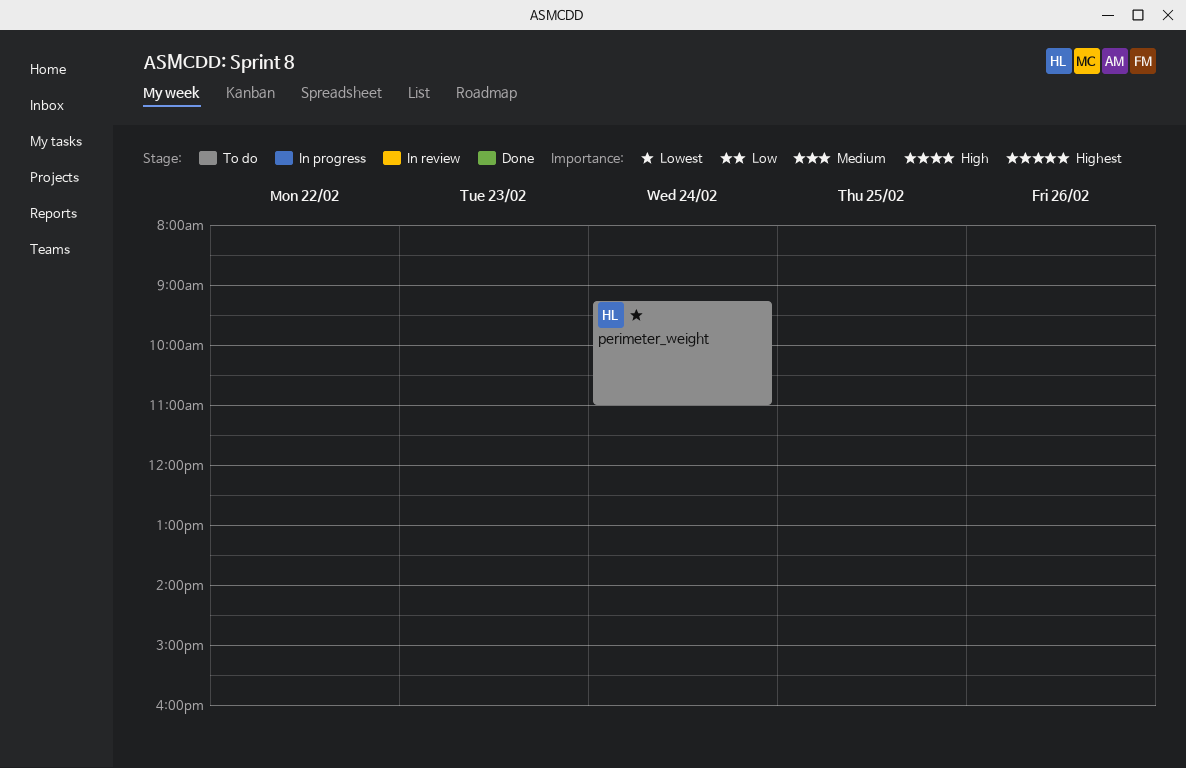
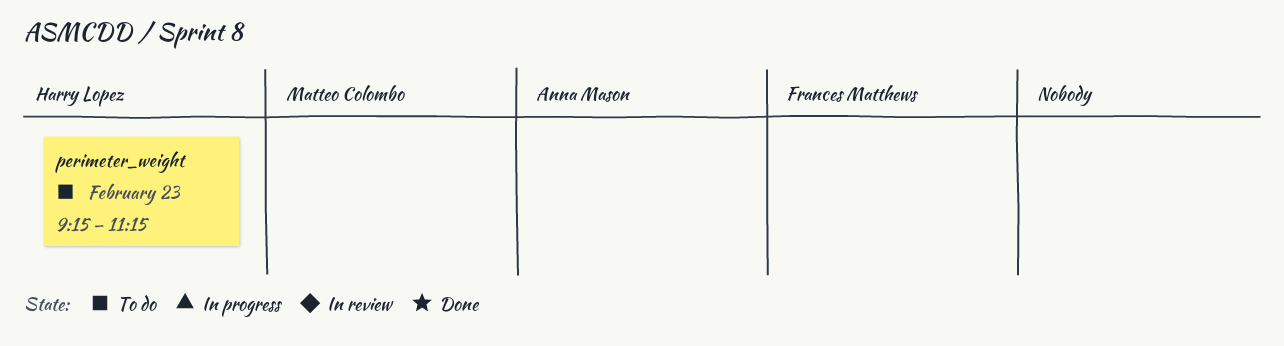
perimeter_weight, day: Feb 24 -> Feb 23
perimeter_weight, ends: 11:00 -> 11:15

